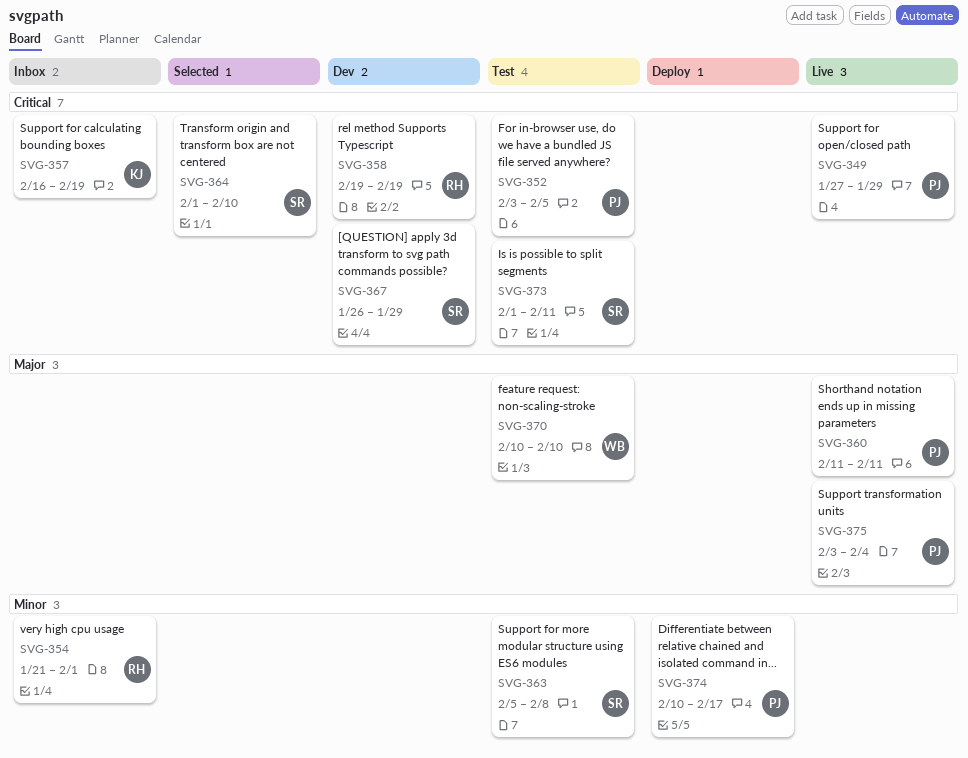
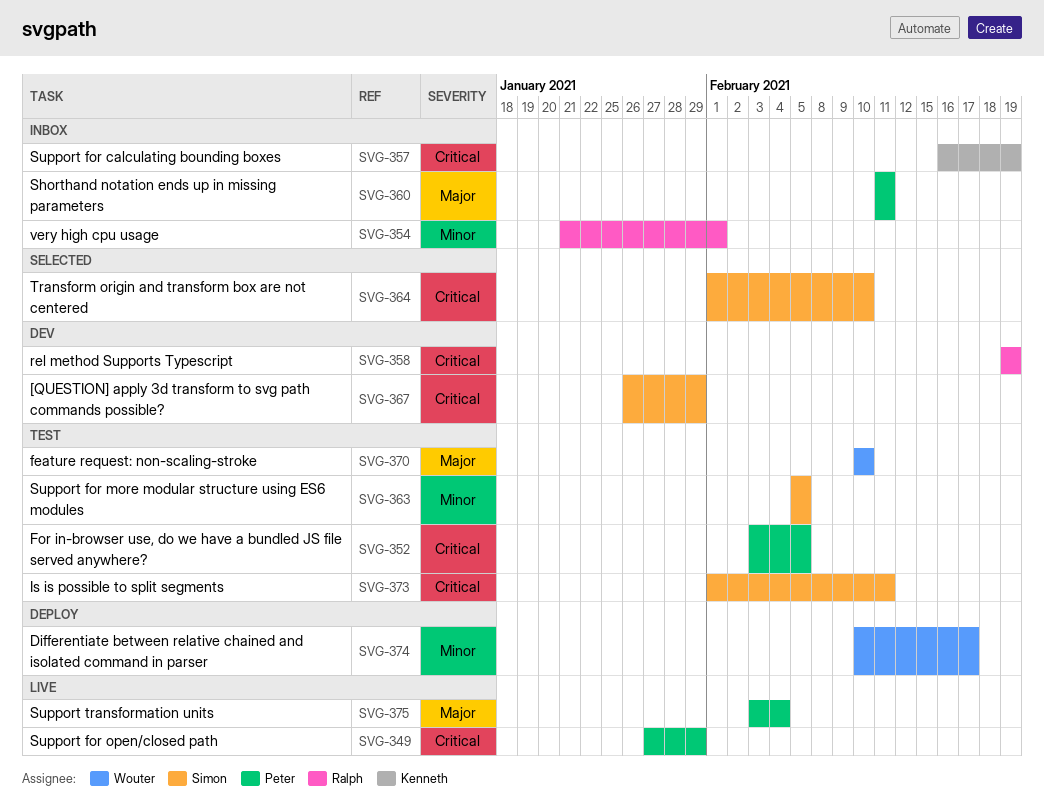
SVG-360, status: Live -> Inbox
SVG-363, due: Feb 8 -> Feb 5
SVG-374, owner: Peter -> Wouter

